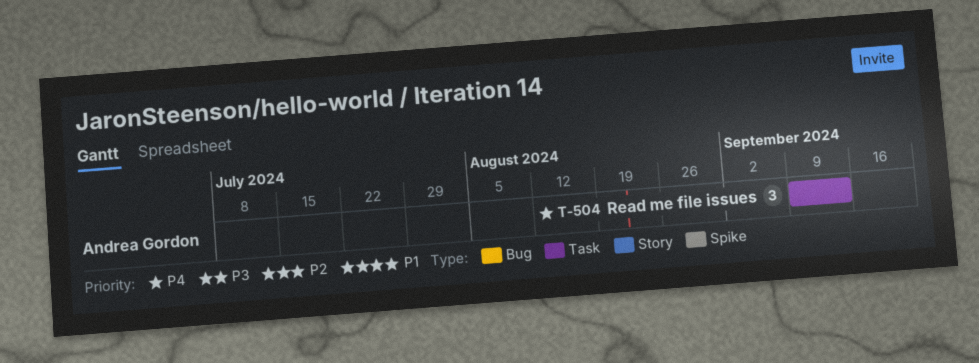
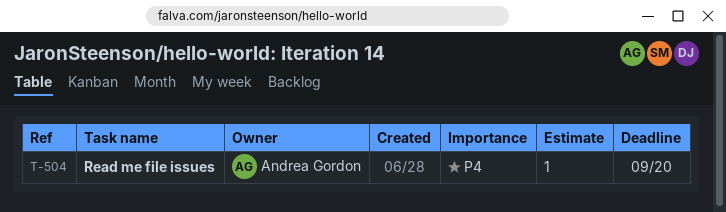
T-504, estimate: 3 -> 1
T-504, due: Sep 13 -> Sep 20

